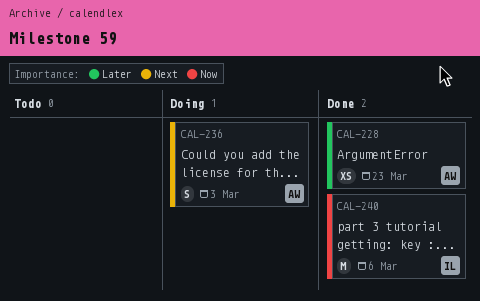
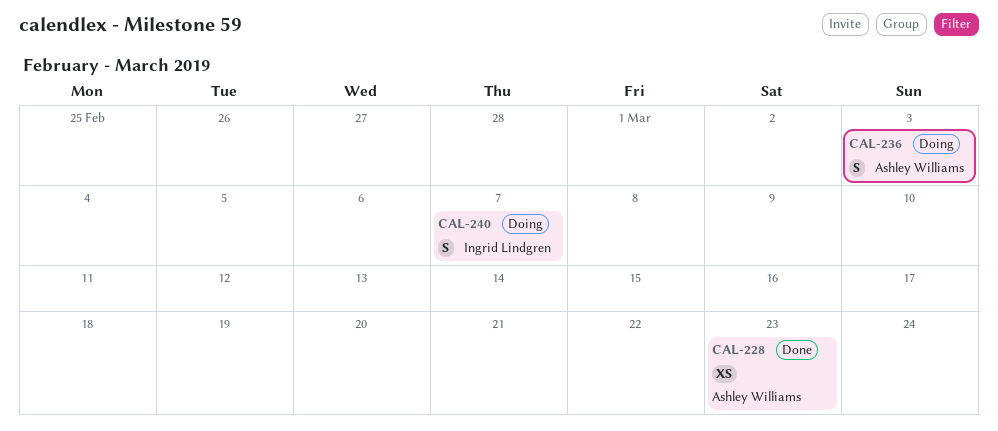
CAL-240, status: Done -> Doing
CAL-240, estimate: M -> S
CAL-240, due: Mar 6 -> Mar 7

